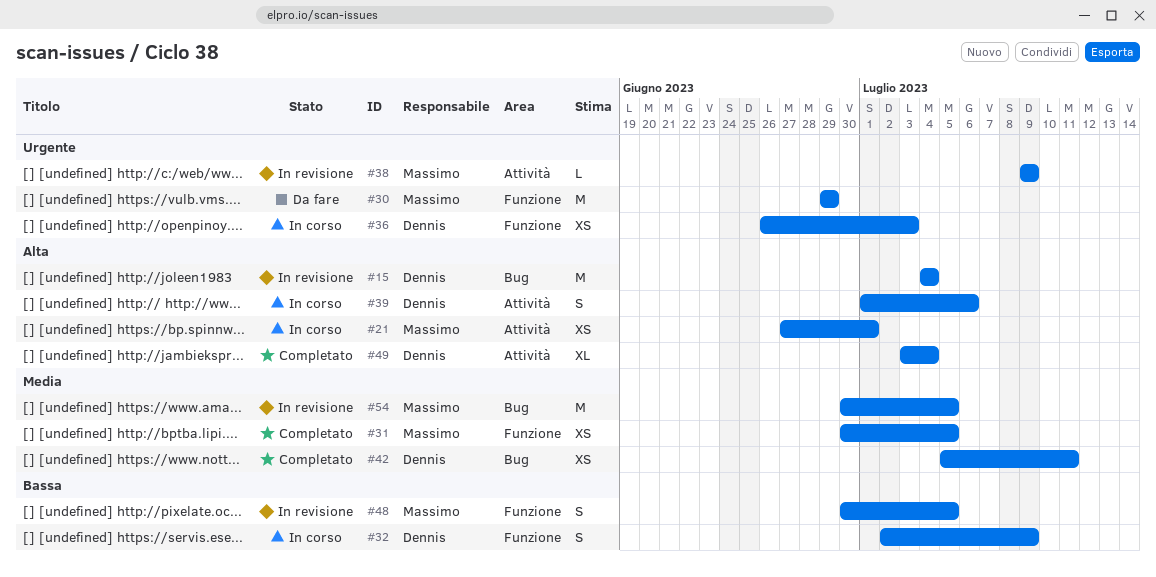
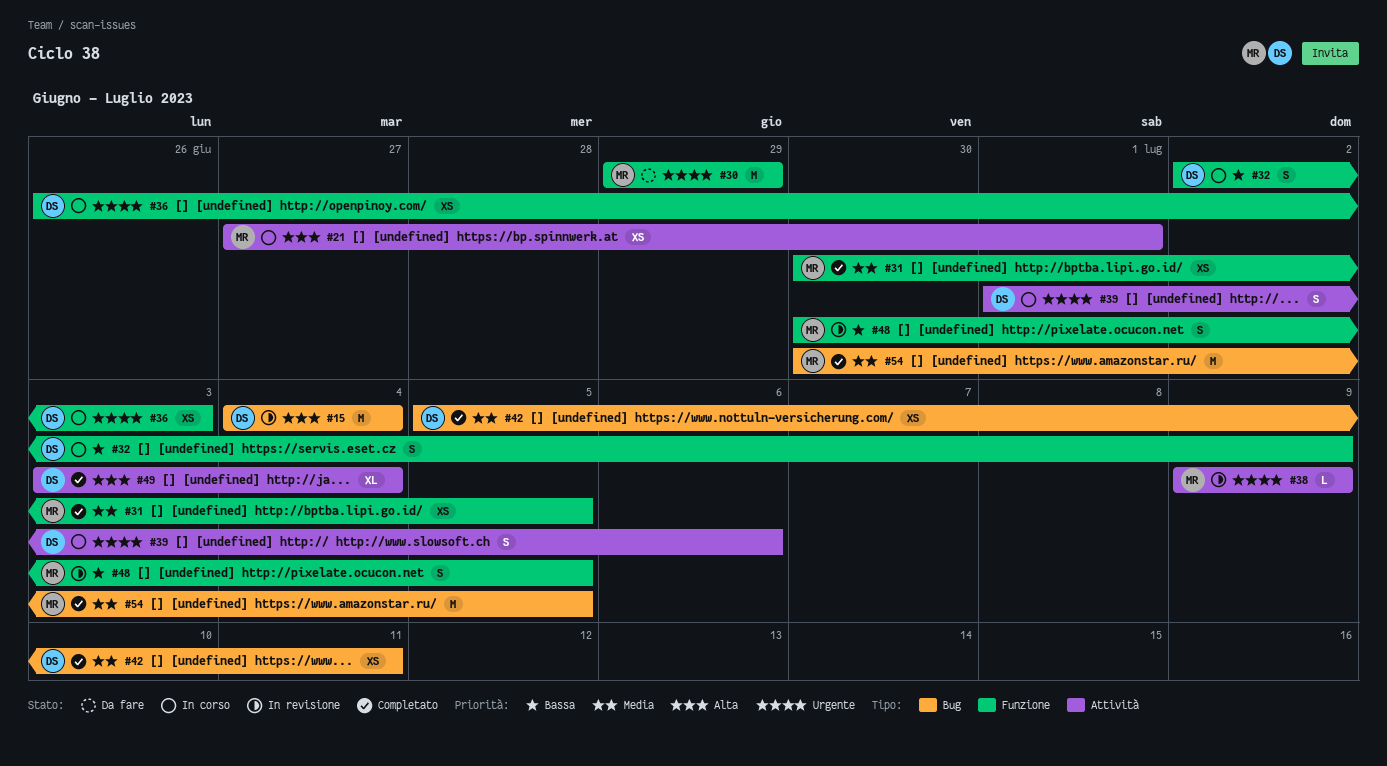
#39, priority: Alta -> Urgente
#54, status: In revisione -> Completato

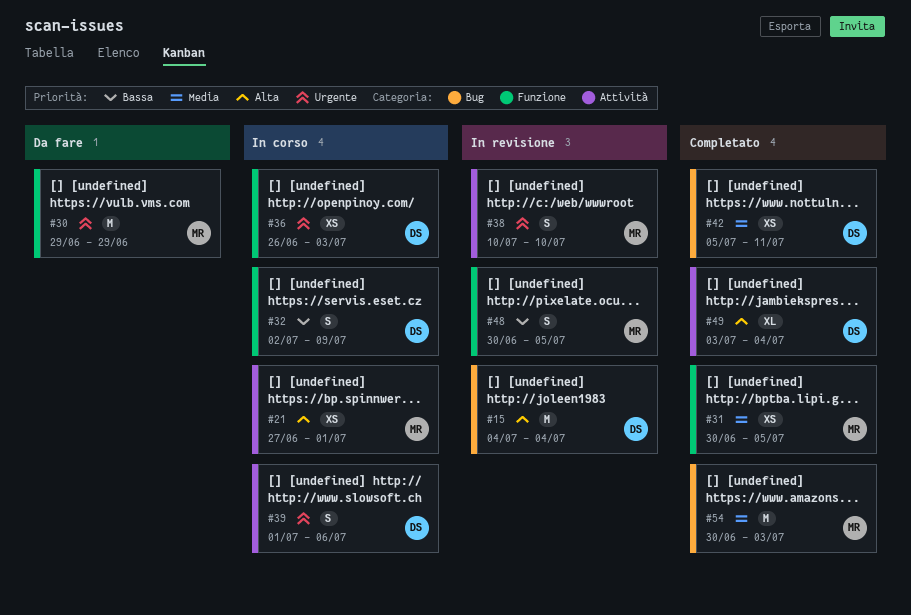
#38, estimate: L -> S
#38, start: Jul 9 -> Jul 10
#38, due: Jul 9 -> Jul 10
#54, due: Jul 5 -> Jul 3

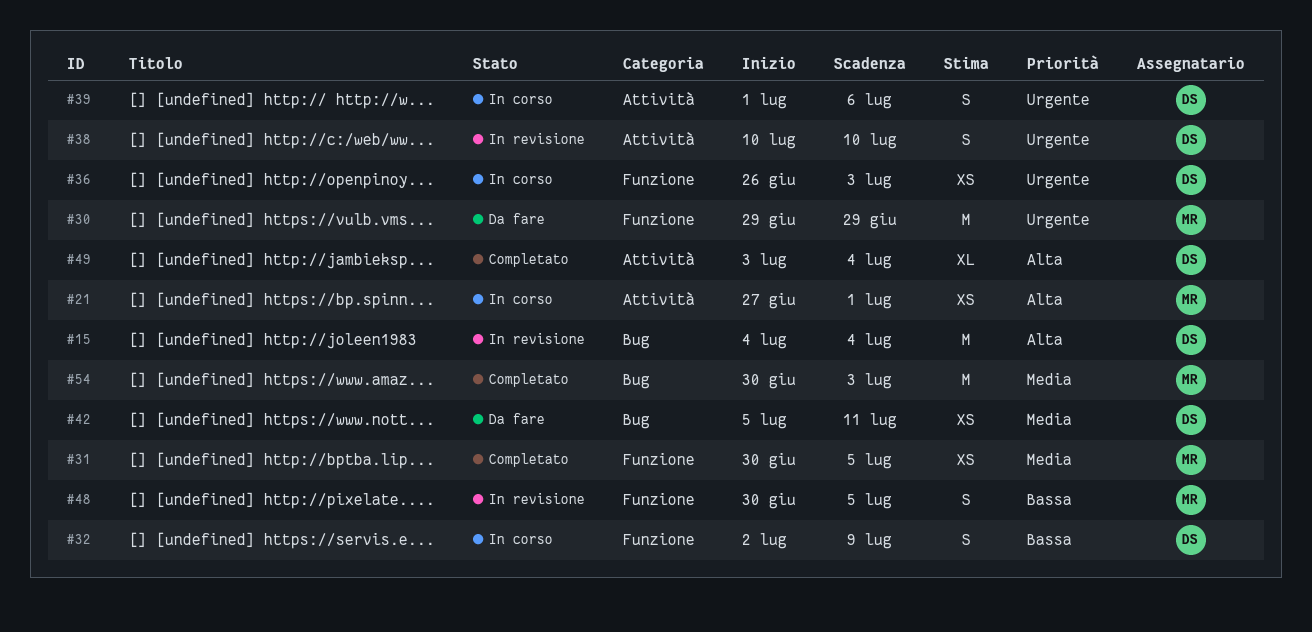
#38, owner: MR -> DS
#42, status: Completato -> Da fare

